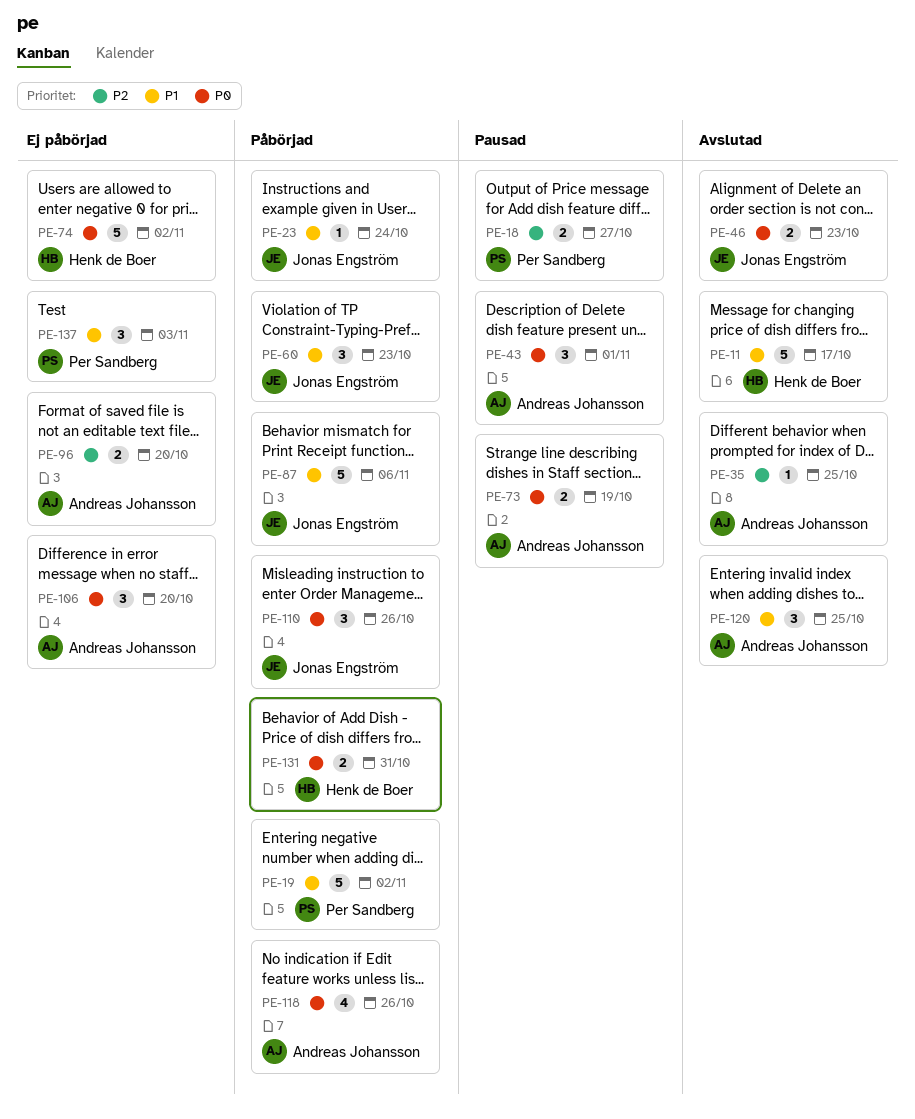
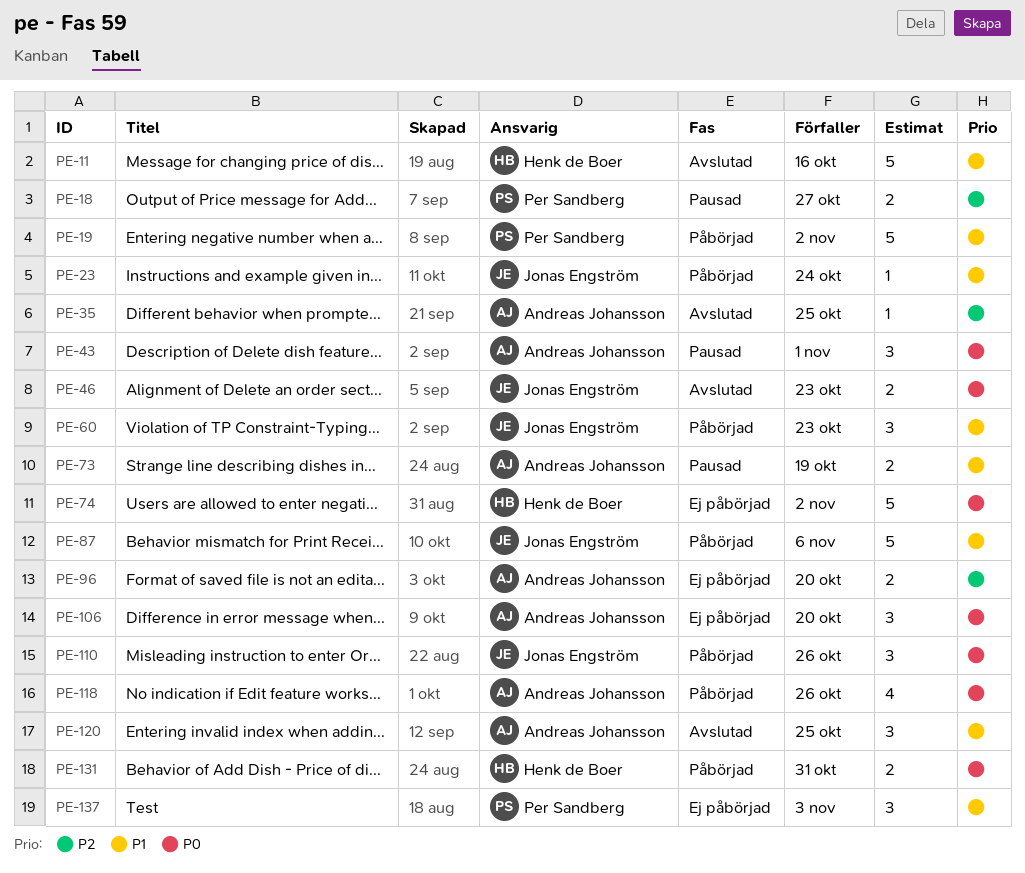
PE-11, due: Oct 17 -> Oct 16
PE-73, priority: P0 -> P1

